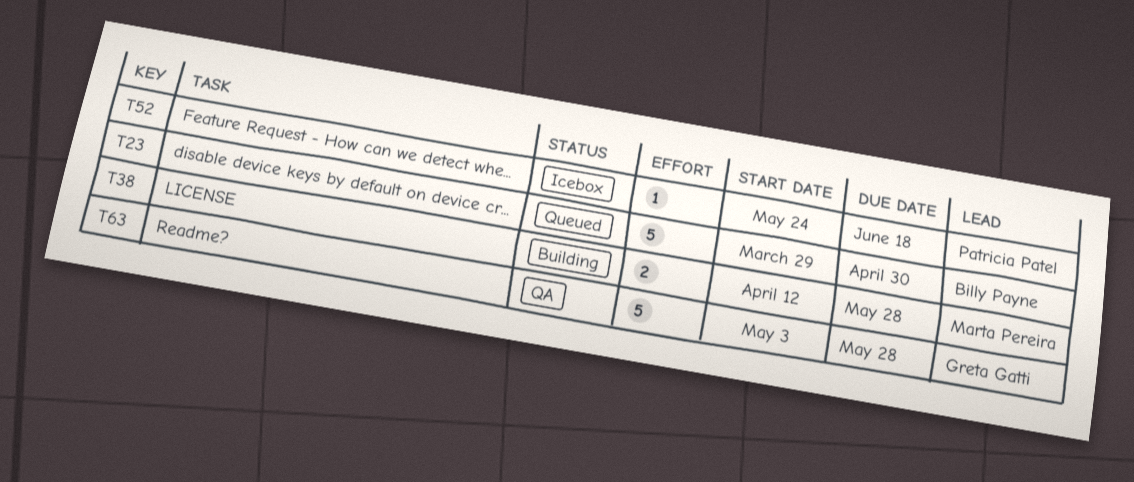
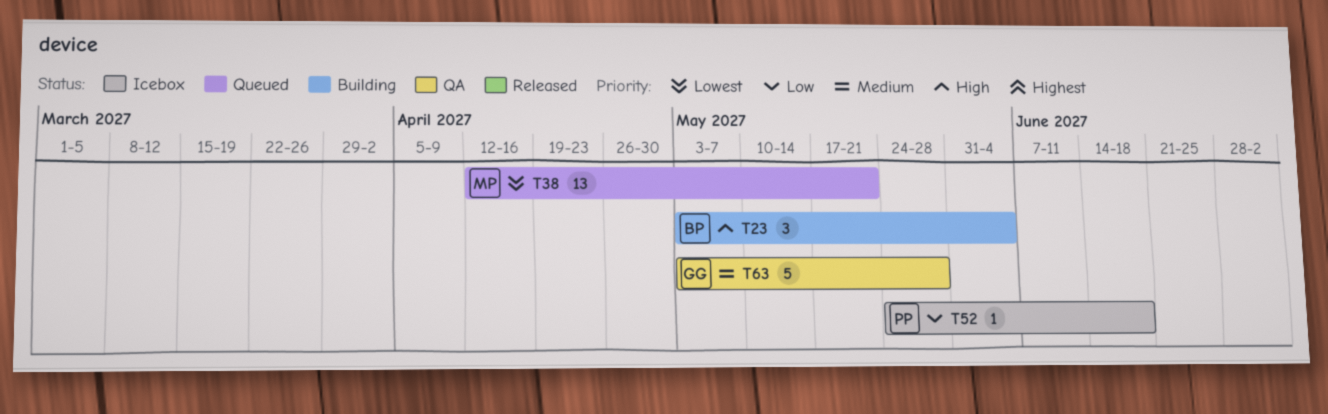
T23, status: Queued -> Building
T23, estimate: 5 -> 3
T23, start: Mar 29 -> May 3
T23, due: Apr 30 -> Jun 4
T38, status: Building -> Queued
T38, estimate: 2 -> 13
T38, due: May 28 -> May 21

